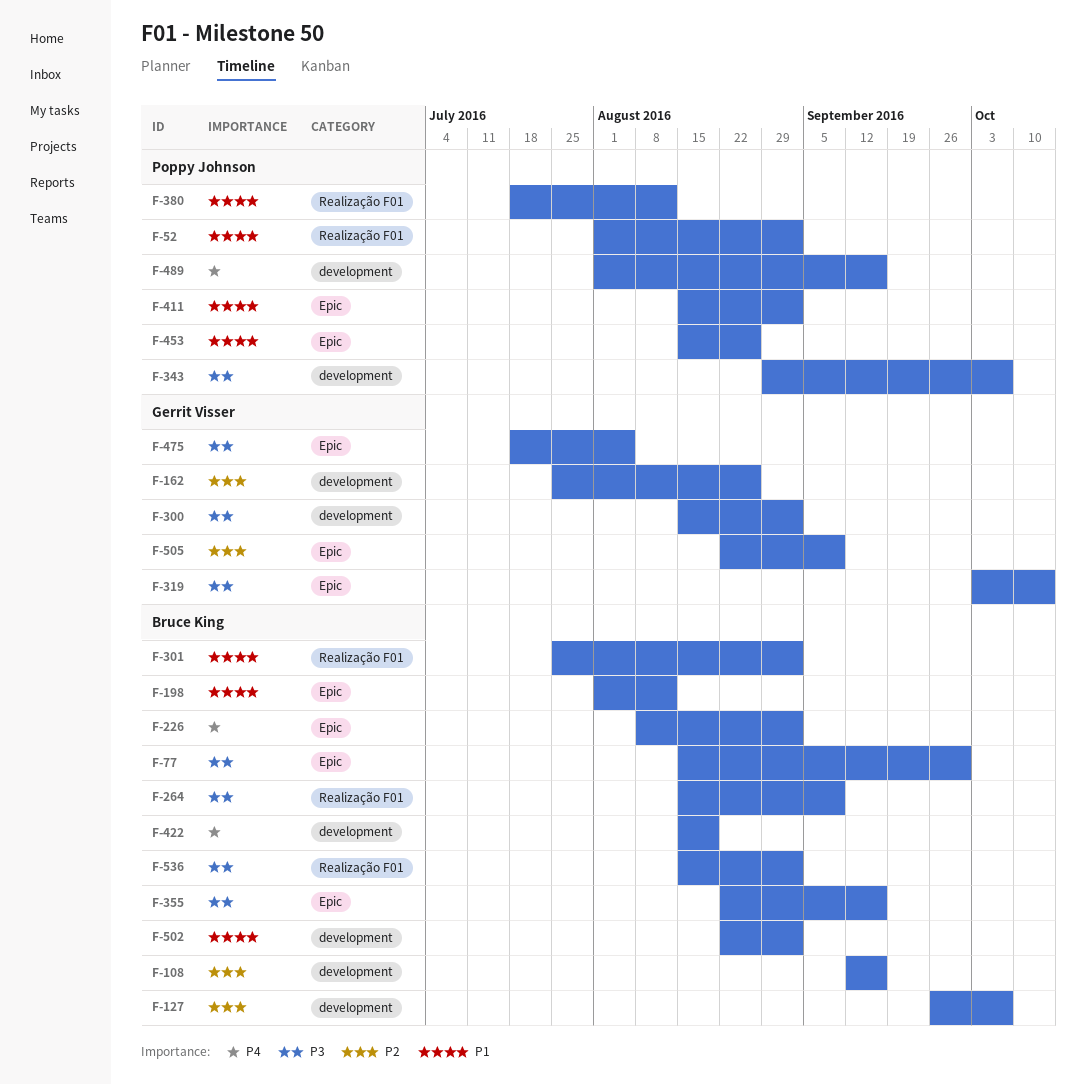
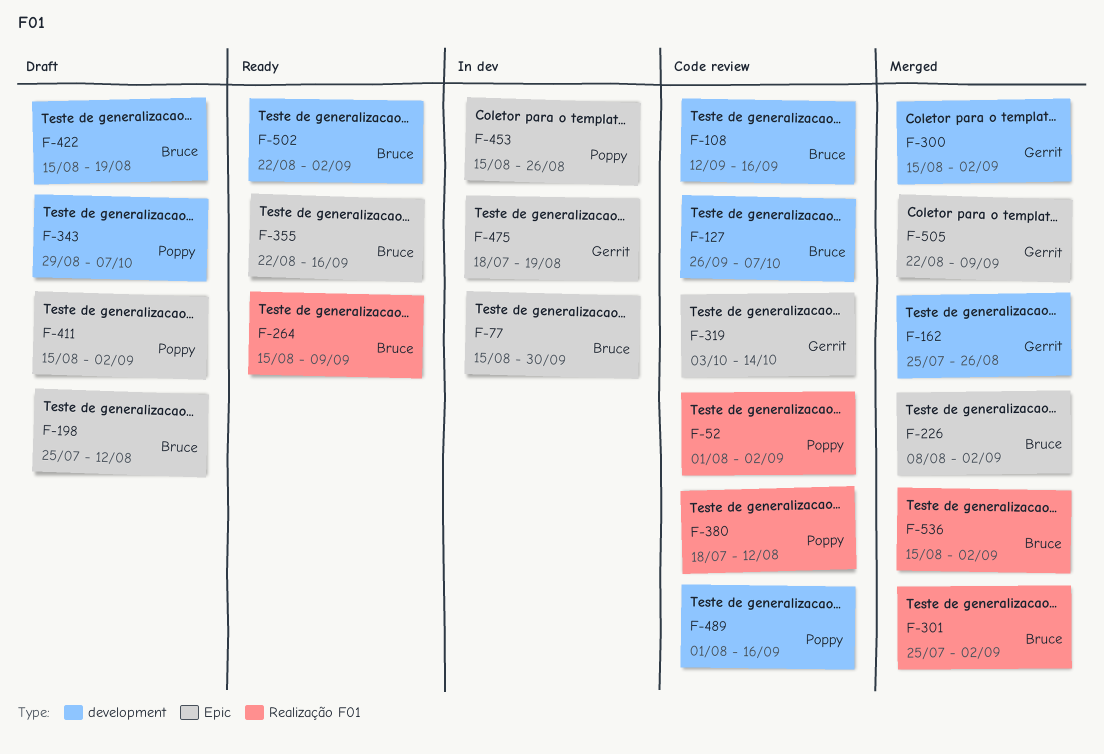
F-198, start: Aug 1 -> Jul 25
F-475, due: Aug 5 -> Aug 19

